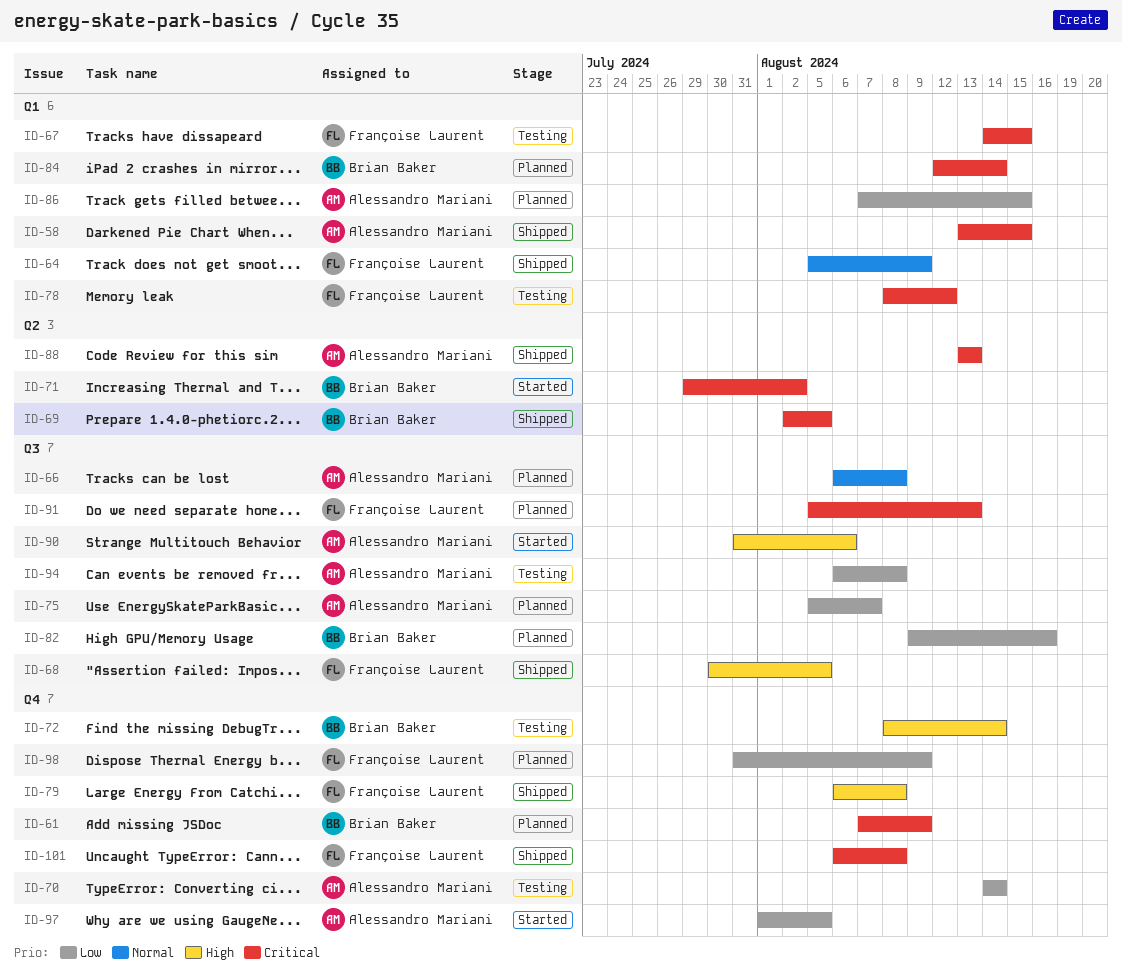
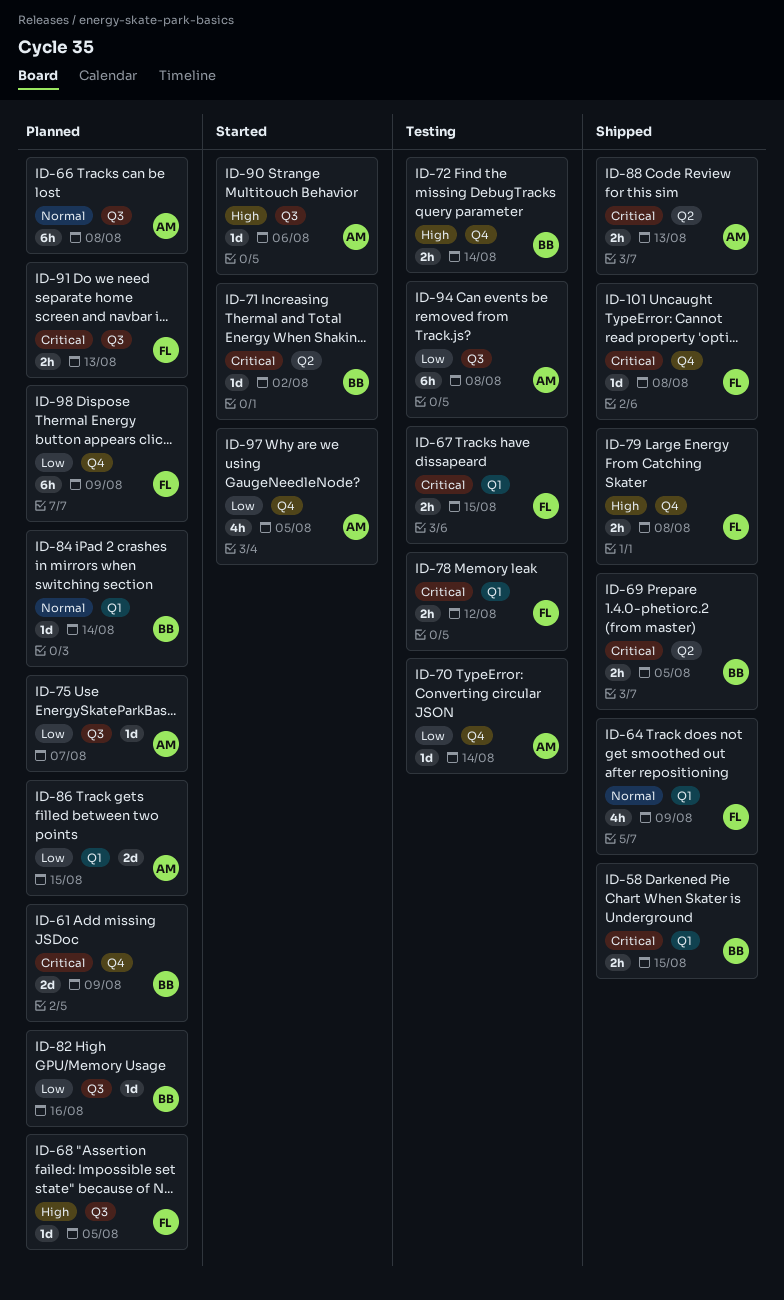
ID-58, owner: Alessandro Mariani -> Brian Baker
ID-68, status: Shipped -> Planned
ID-84, priority: Critical -> Normal

